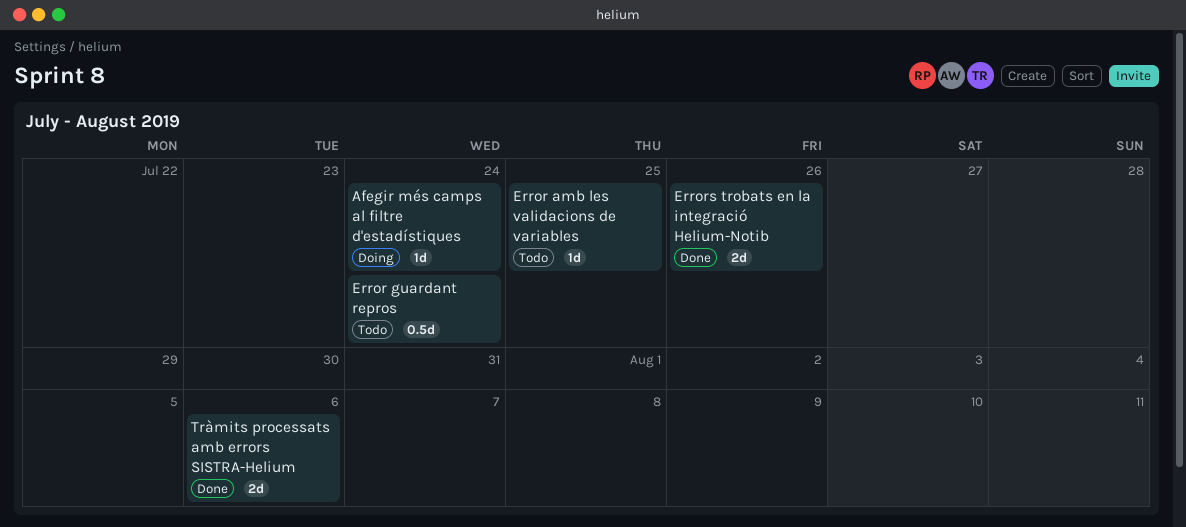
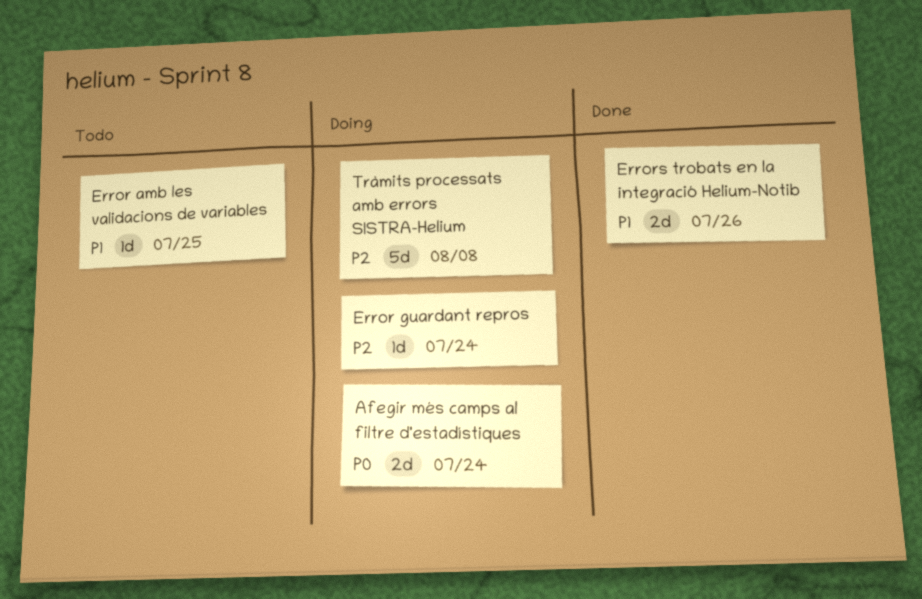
Afegir més camps al filtre d'estadístiques, estimate: 1d -> 2d
Error guardant repros, status: Todo -> Doing
Error guardant repros, estimate: 0.5d -> 1d
Tràmits processats amb errors SISTRA-Helium, status: Done -> Doing
Tràmits processats amb errors SISTRA-Helium, estimate: 2d -> 5d
Tràmits processats amb errors SISTRA-Helium, due: Aug 6 -> Aug 8

